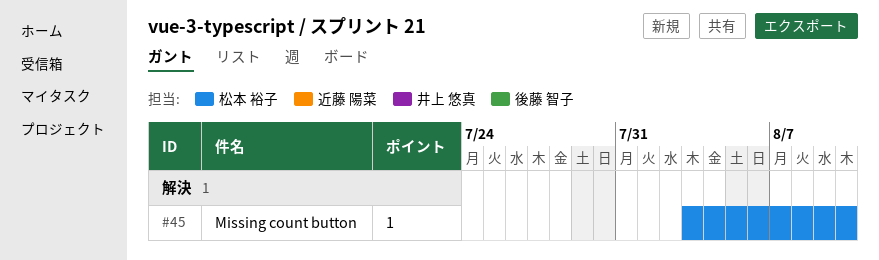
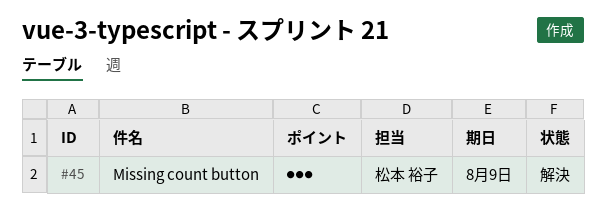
#45, estimate: 1 -> 3
#45, due: Aug 10 -> Aug 9

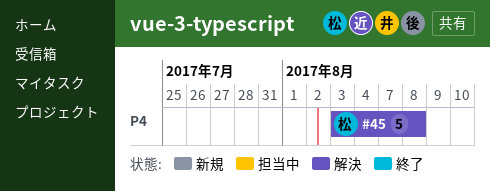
#45, estimate: 3 -> 5
#45, due: Aug 9 -> Aug 8

